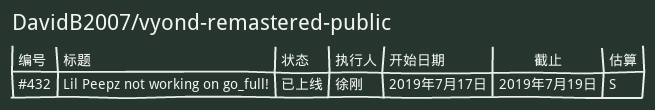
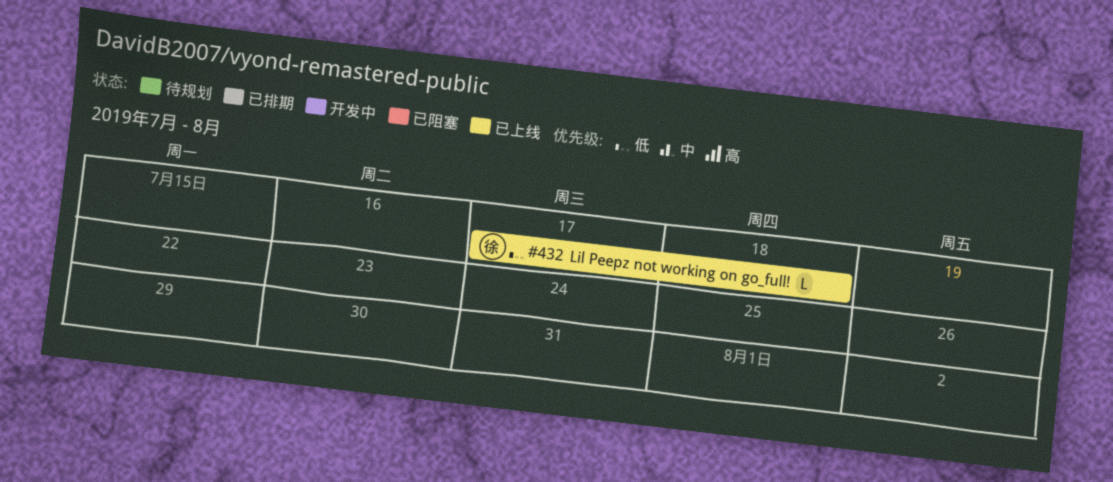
#432, estimate: S -> L
#432, due: Jul 19 -> Jul 18

